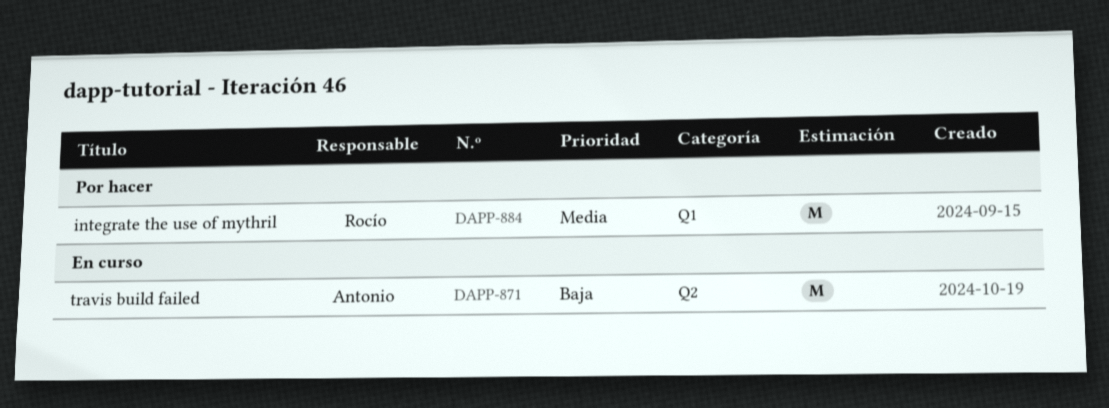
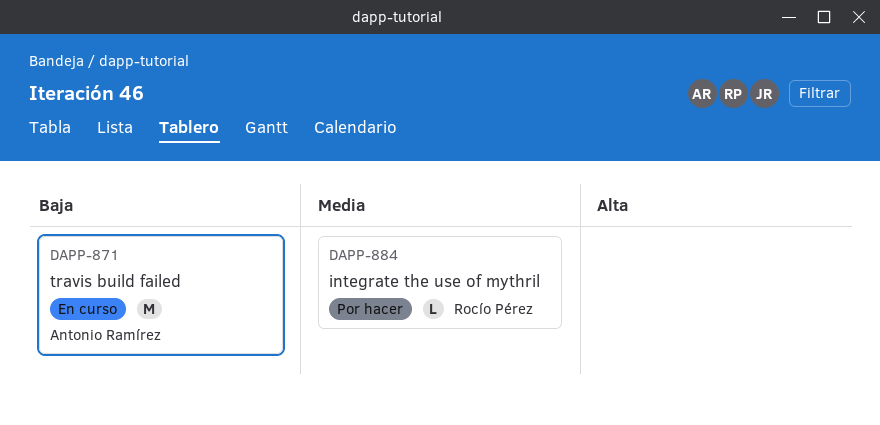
DAPP-884, estimate: M -> L

